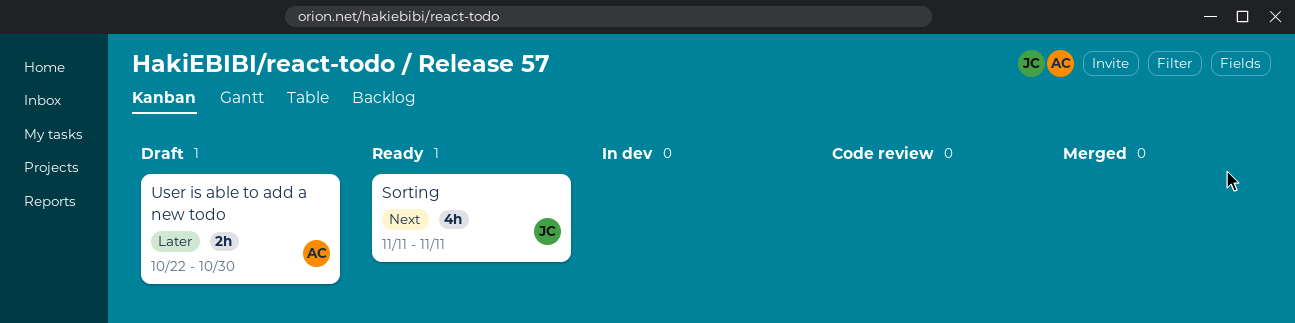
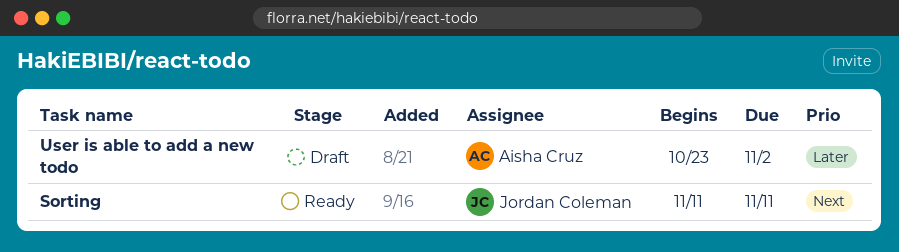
User is able to add a new todo, start: Oct 22 -> Oct 23
User is able to add a new todo, due: Oct 30 -> Nov 2

